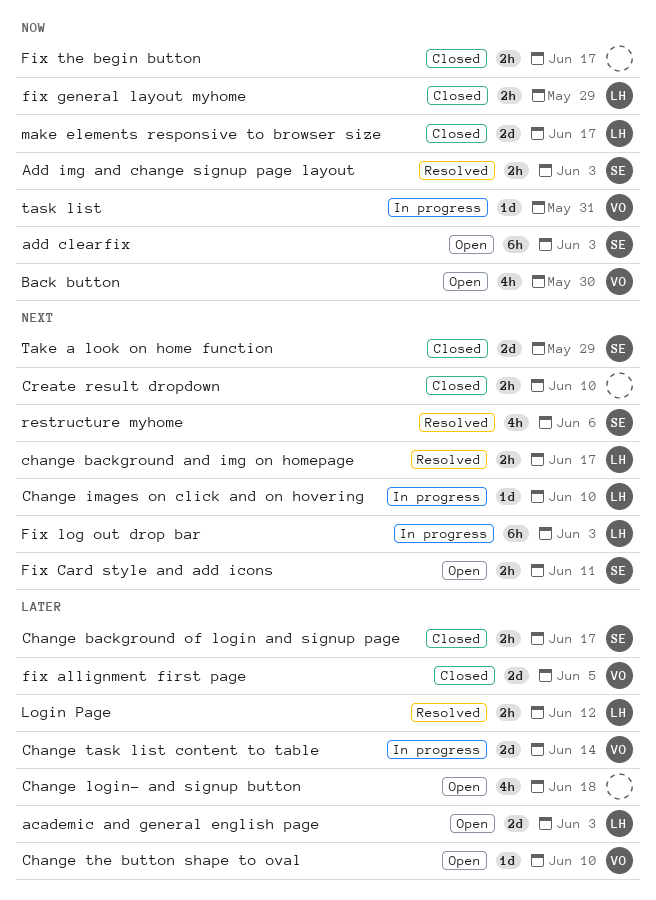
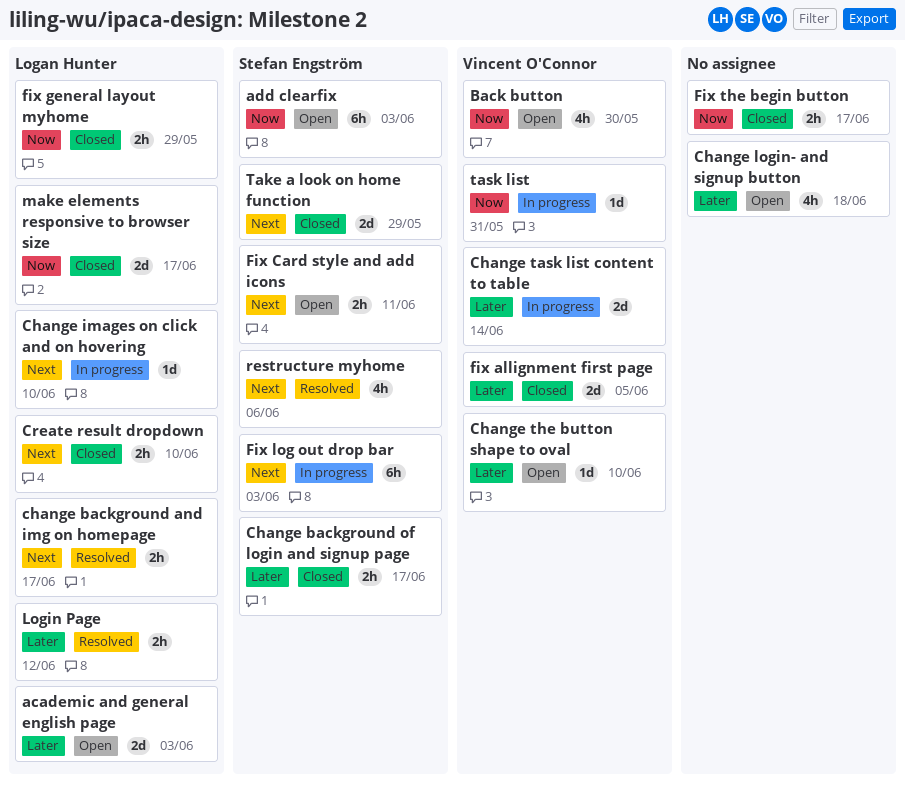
Add img and change signup page layout: present -> none
Create result dropdown, owner: none -> Logan Hunter
Fix log out drop bar, owner: Logan Hunter -> Stefan Engström

